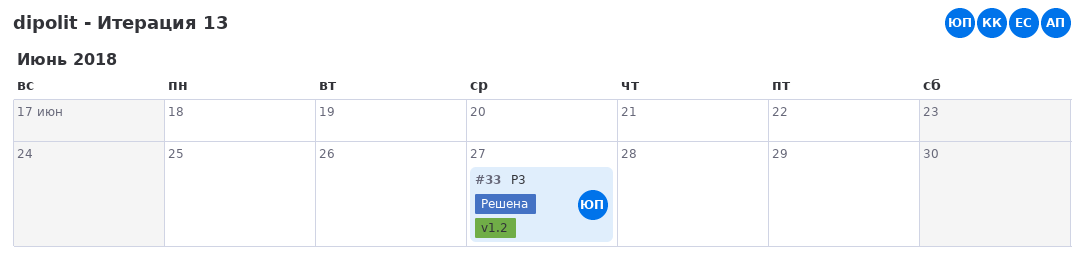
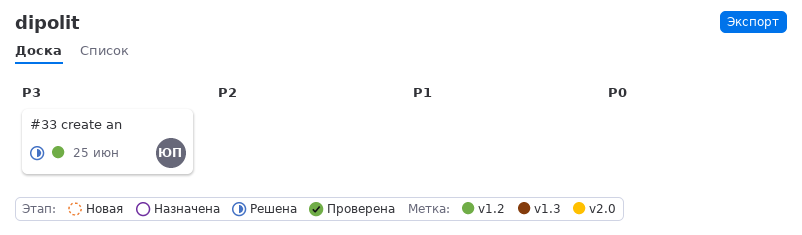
#33, due: Jun 27 -> Jun 25

